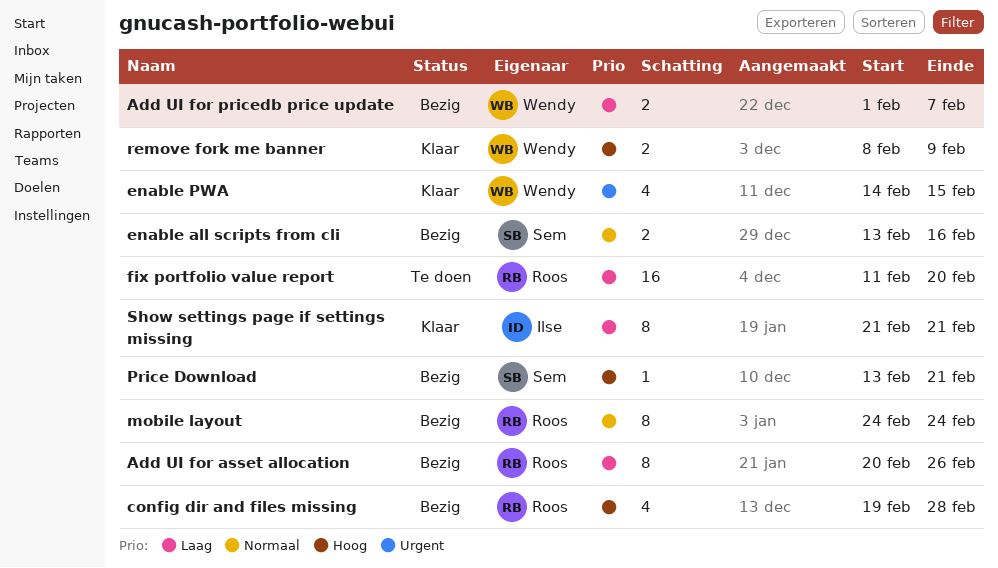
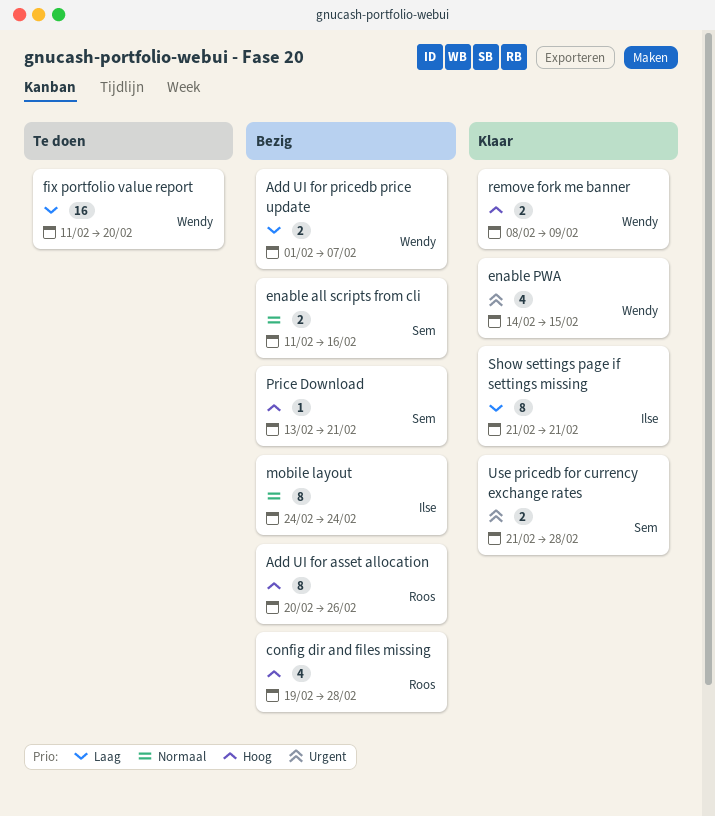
Add UI for asset allocation, priority: Laag -> Hoog
enable all scripts from cli, start: Feb 13 -> Feb 11
fix portfolio value report, owner: Roos -> Wendy
mobile layout, owner: Roos -> Ilse
Use pricedb for currency exchange rates: none -> present

